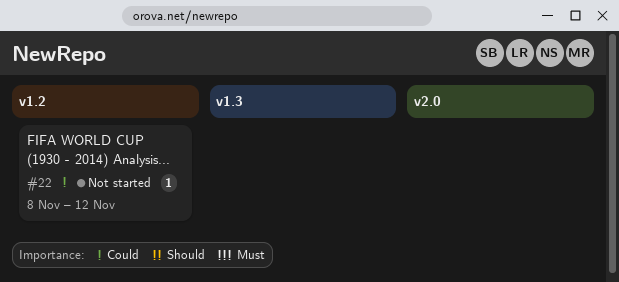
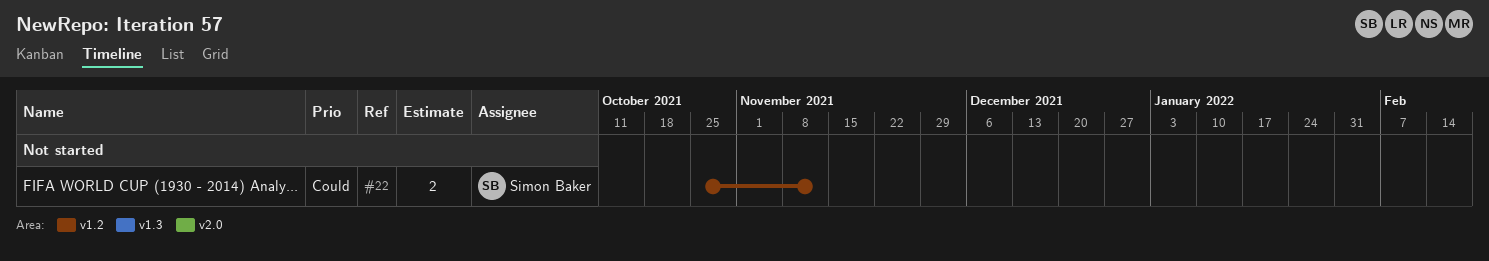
#22, estimate: 1 -> 2
#22, start: Nov 8 -> Oct 25

